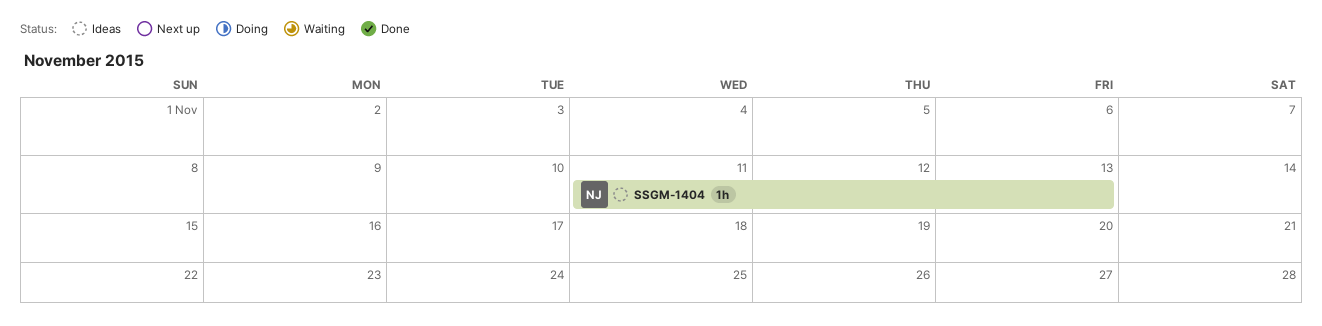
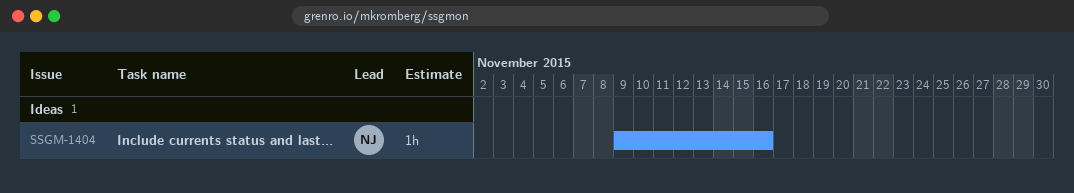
SSGM-1404, start: Nov 11 -> Nov 9
SSGM-1404, due: Nov 13 -> Nov 16

